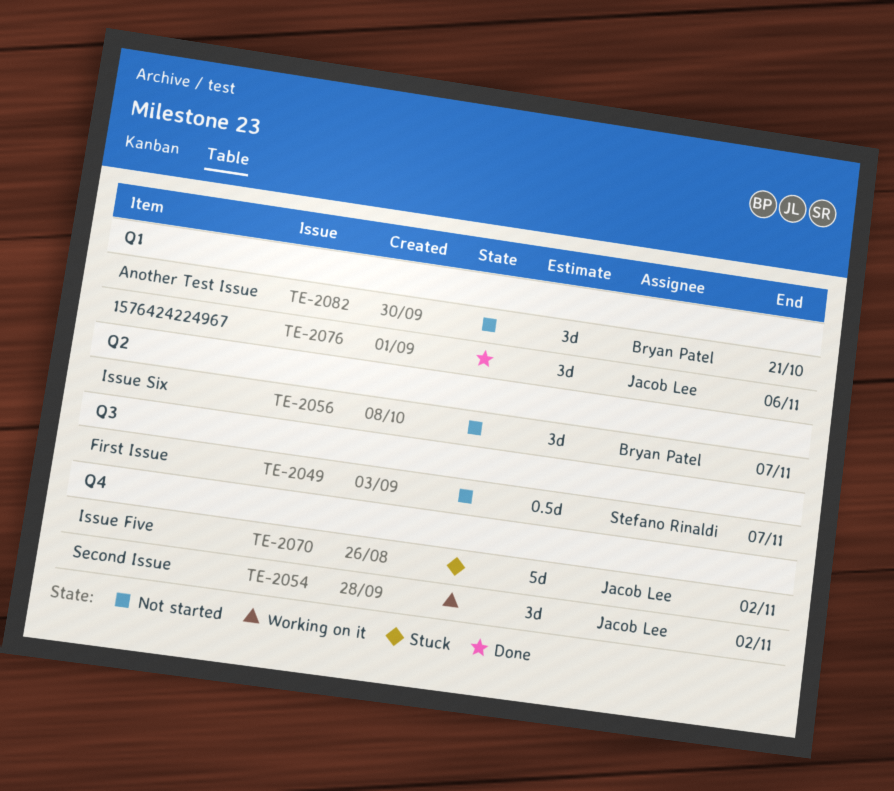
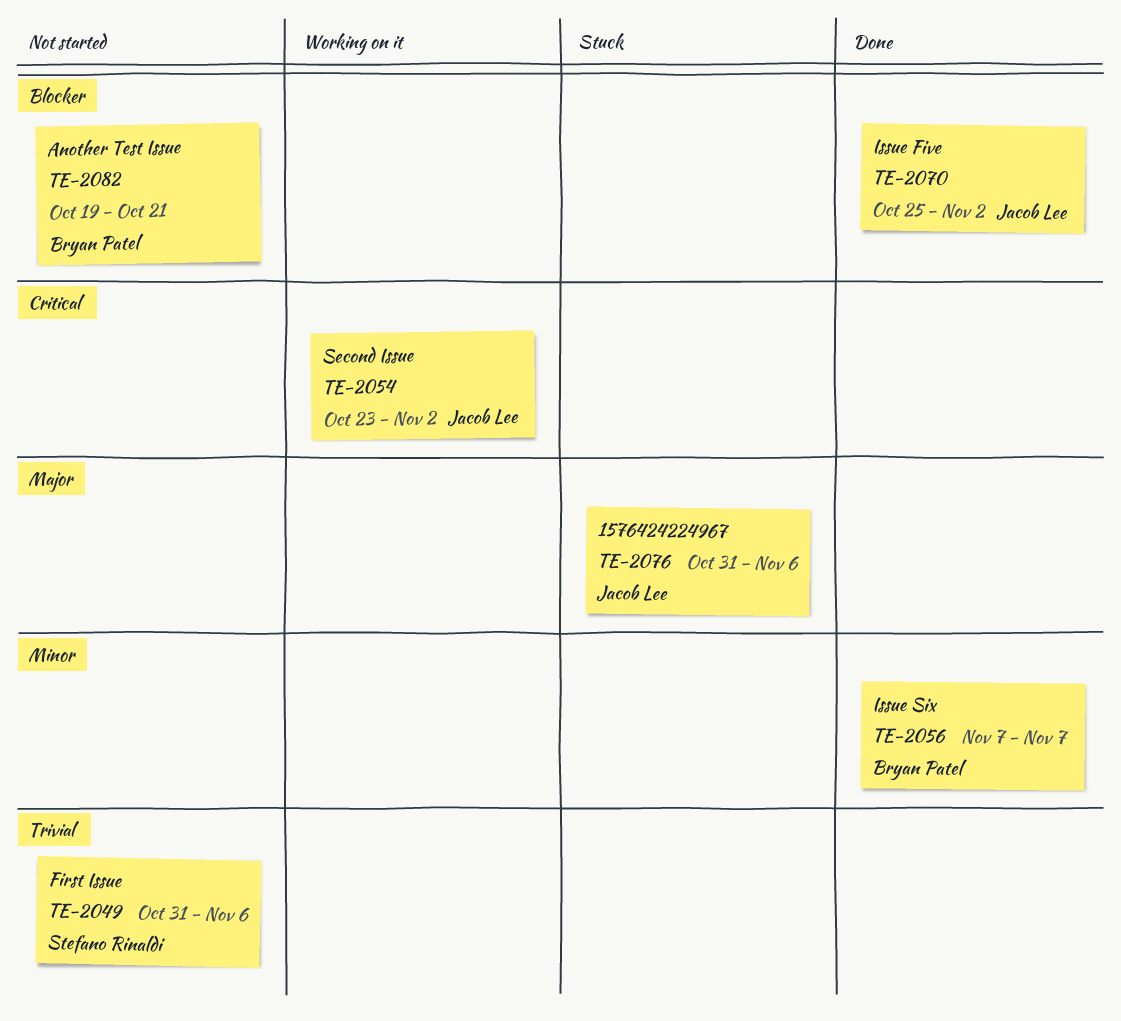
TE-2049, due: Nov 7 -> Nov 6
TE-2056, status: Not started -> Done
TE-2070, status: Stuck -> Done
TE-2076, status: Done -> Stuck

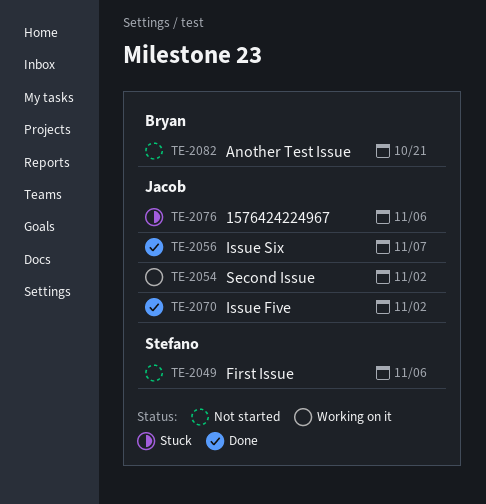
TE-2056, owner: Bryan Patel -> Jacob Lee

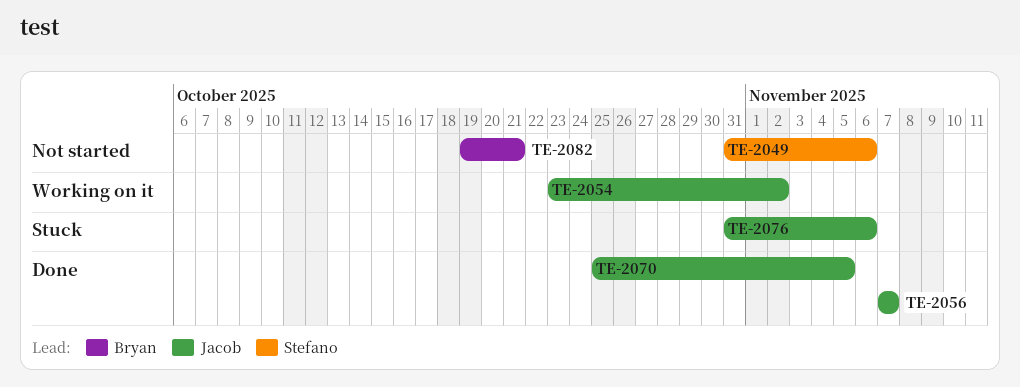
TE-2070, due: Nov 2 -> Nov 5

